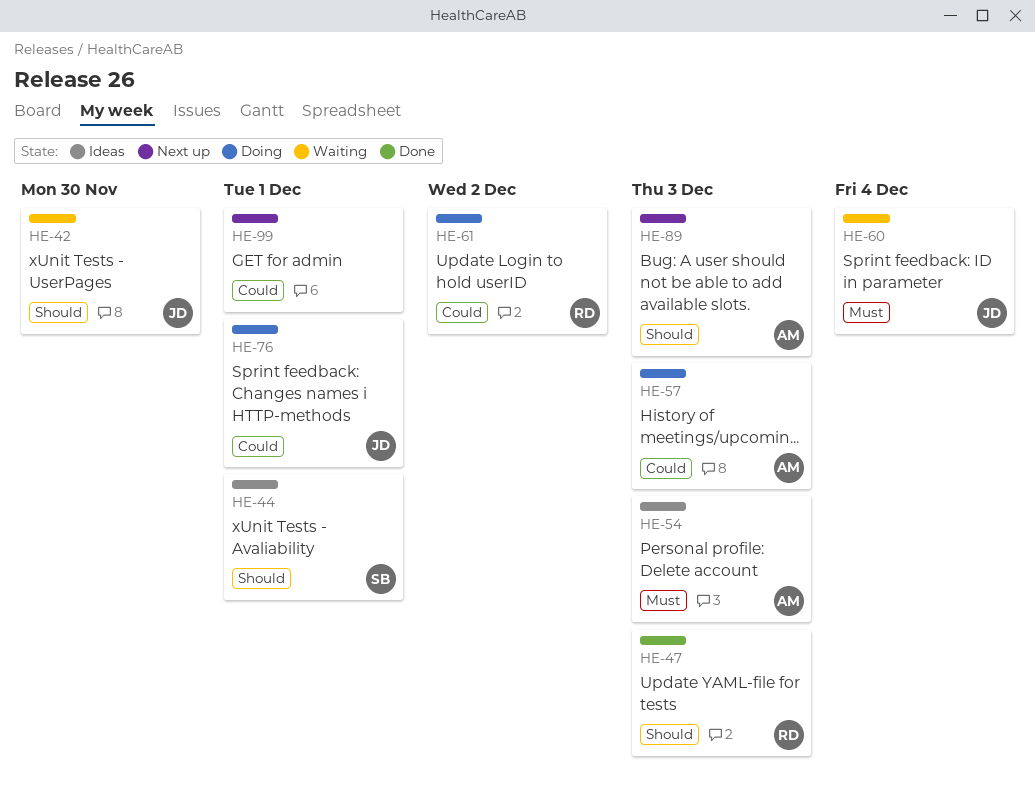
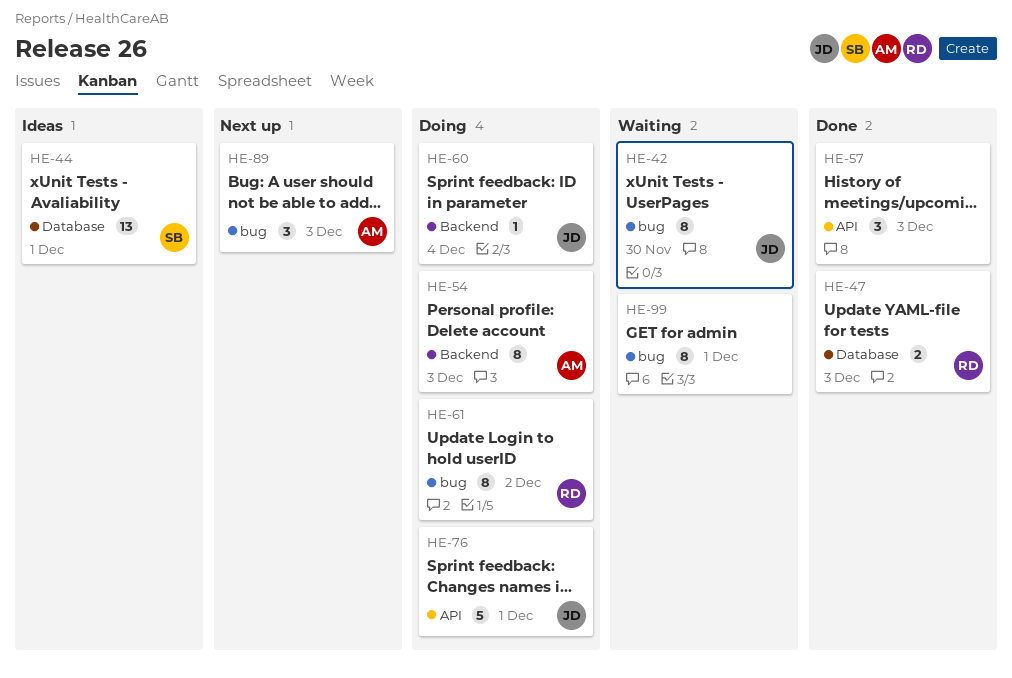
HE-54, status: Ideas -> Doing
HE-57, status: Doing -> Done
HE-57, owner: AM -> none
HE-60, status: Waiting -> Doing
HE-99, status: Next up -> Waiting

